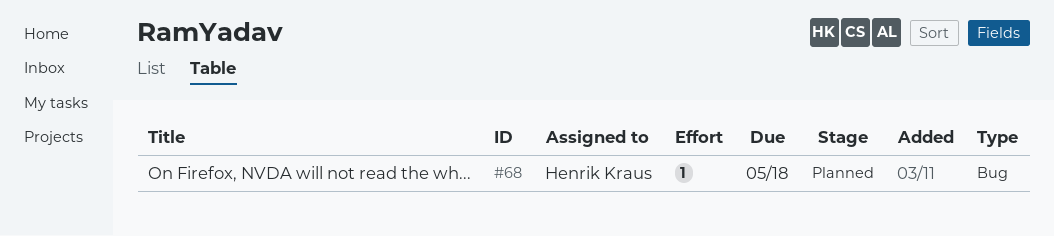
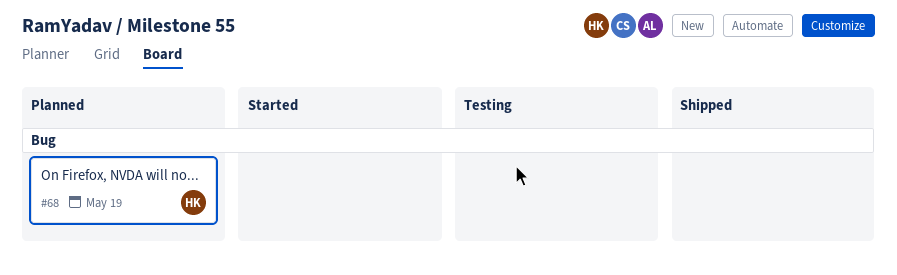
#68, due: May 18 -> May 19

